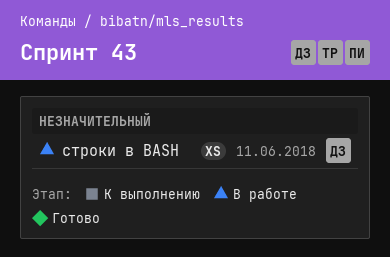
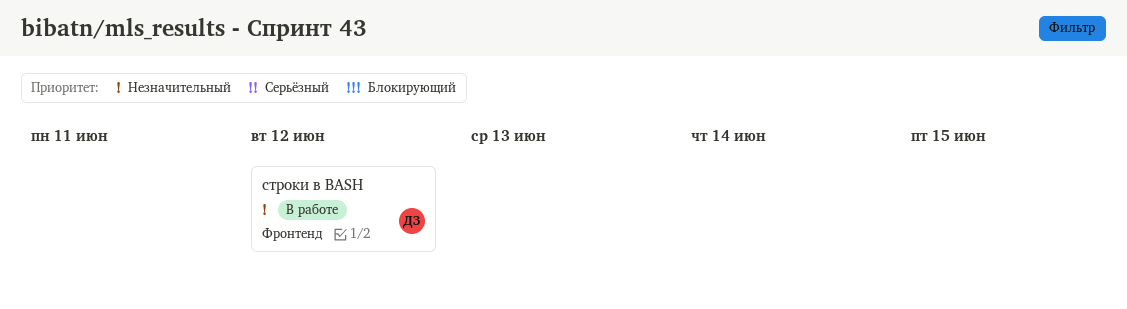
строки в BASH, due: Jun 11 -> Jun 12

